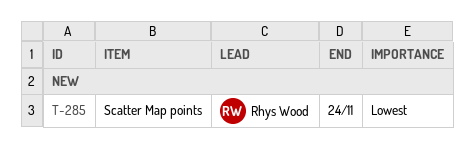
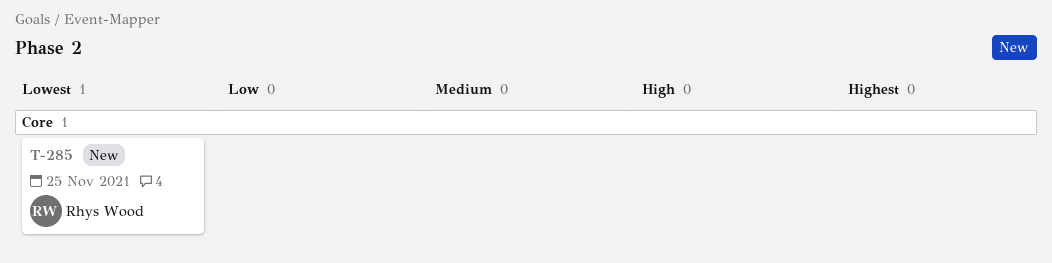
T-285, due: Nov 24 -> Nov 25

